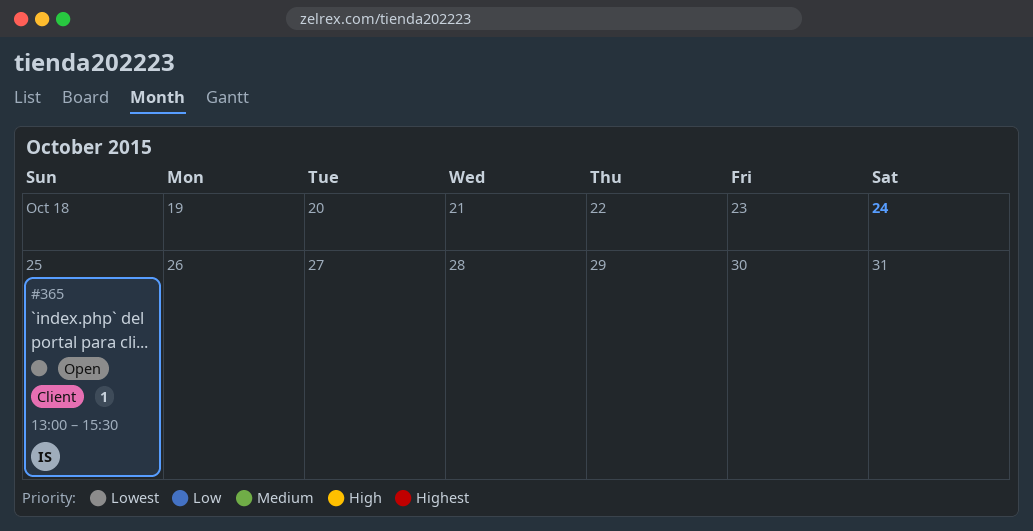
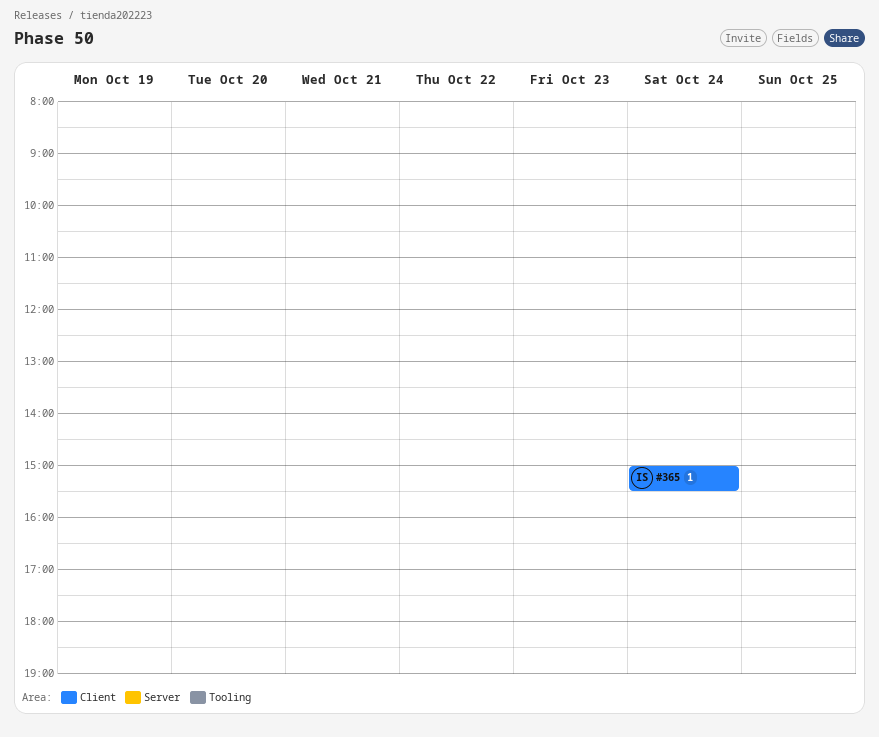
#365, day: Oct 25 -> Oct 24
#365, begins: 13:00 -> 15:00

